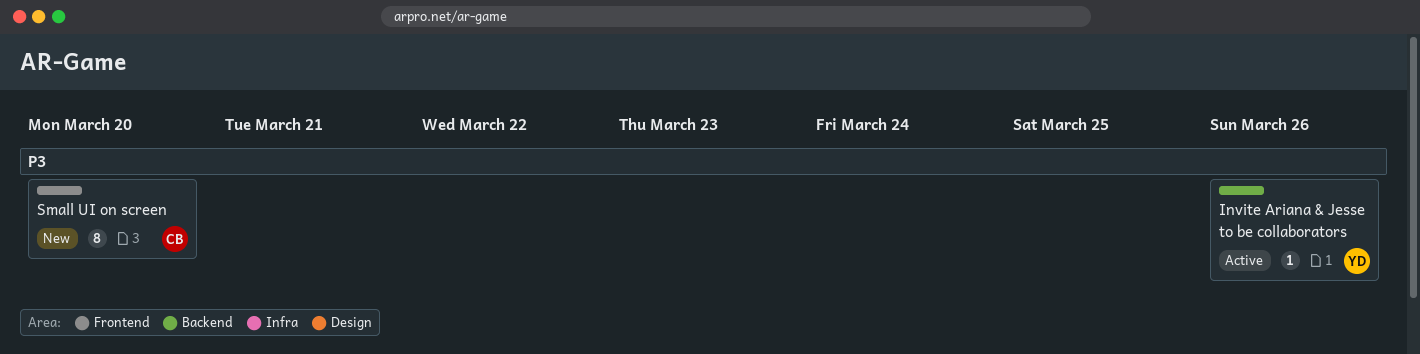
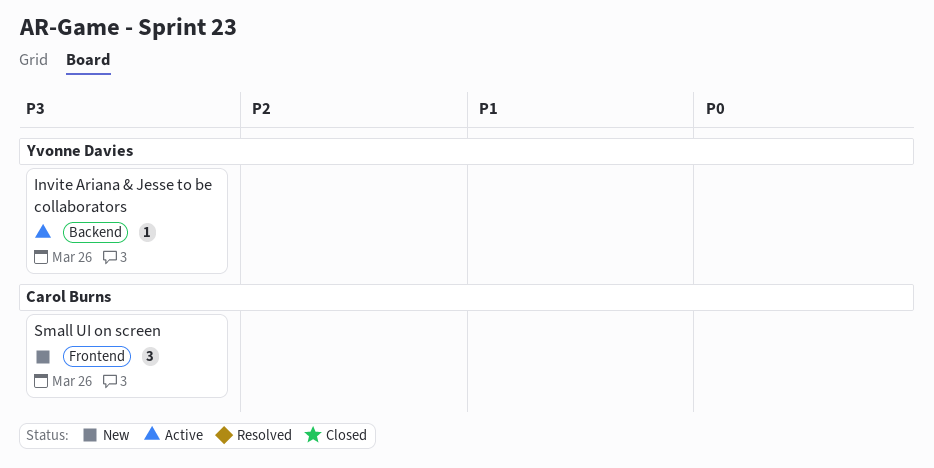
Small UI on screen, estimate: 8 -> 3
Small UI on screen, due: Mar 20 -> Mar 26

